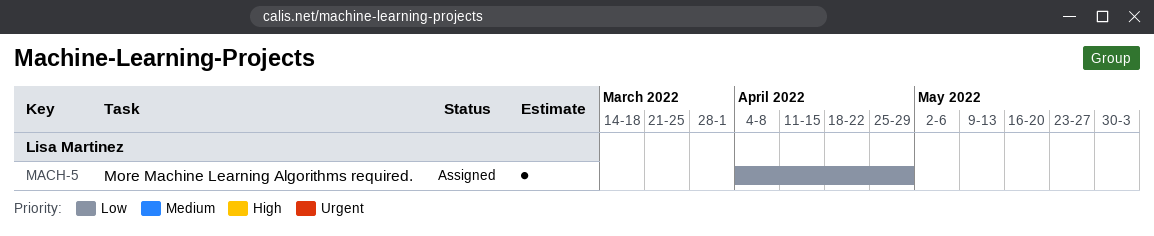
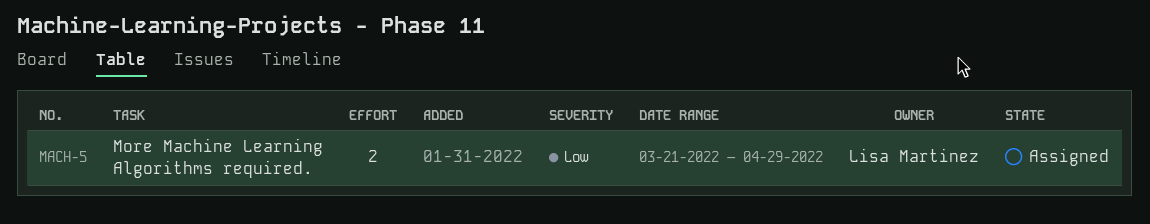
MACH-5, estimate: 1 -> 2
MACH-5, start: Apr 4 -> Mar 21

